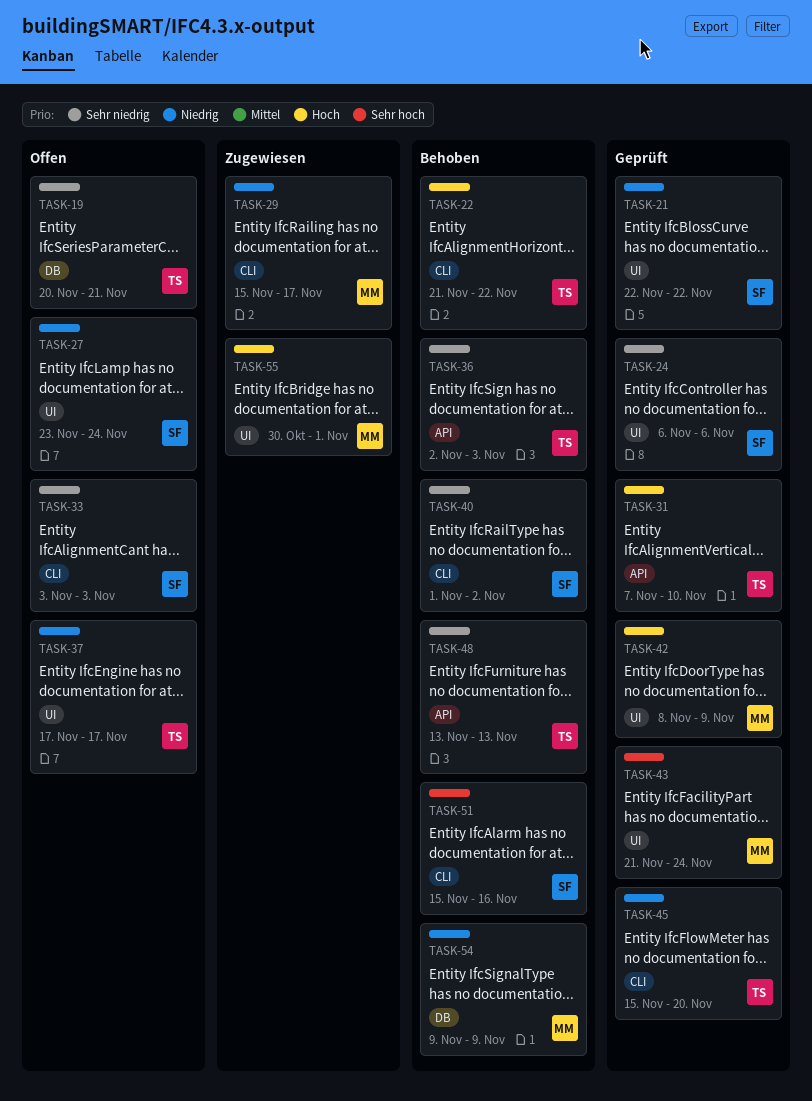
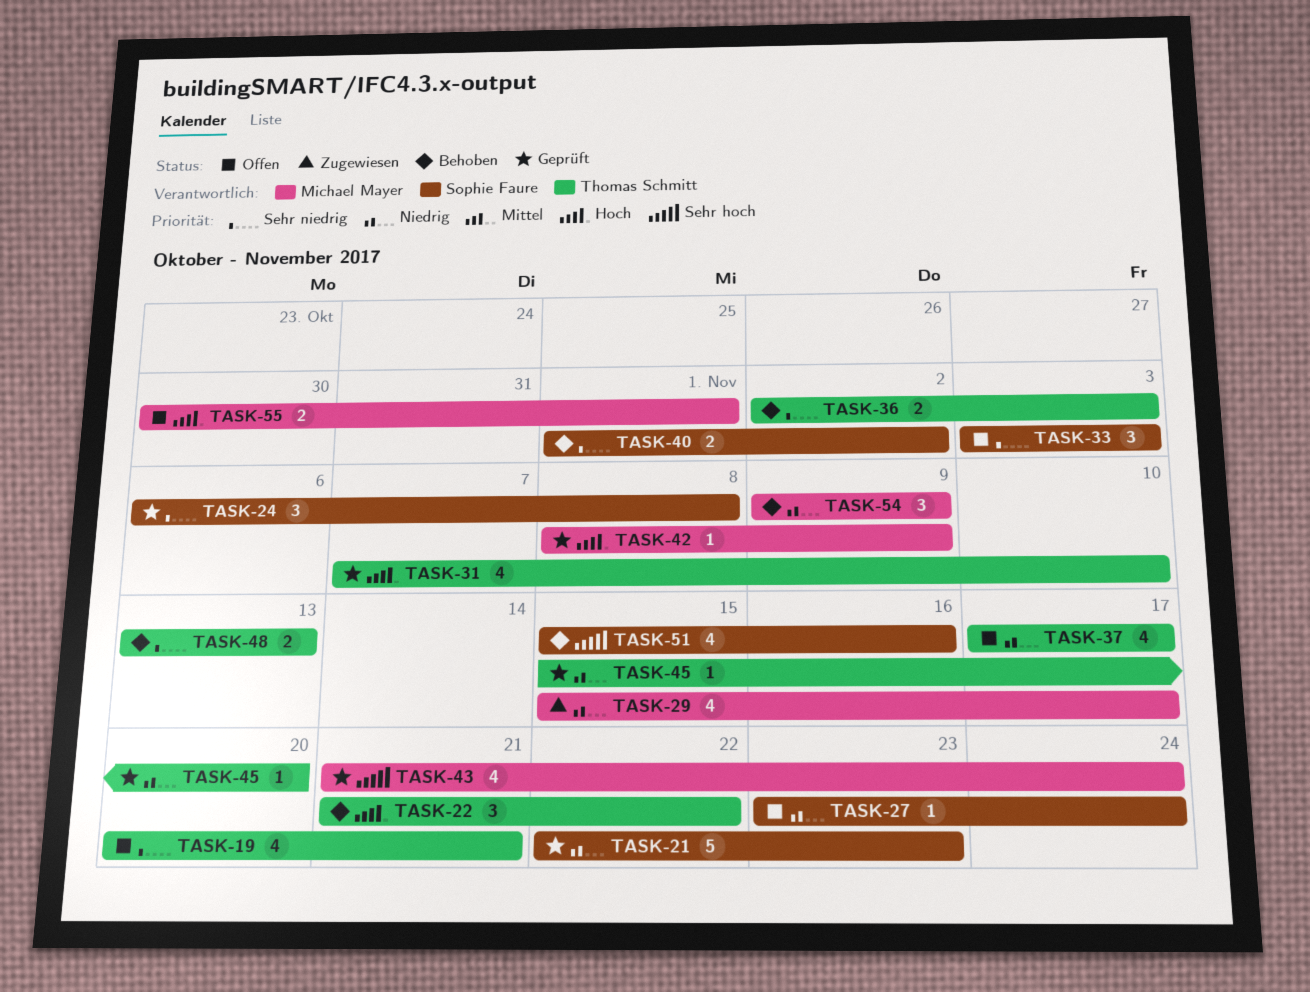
TASK-21, due: Nov 22 -> Nov 23
TASK-24, due: Nov 6 -> Nov 8
TASK-55, status: Zugewiesen -> Offen

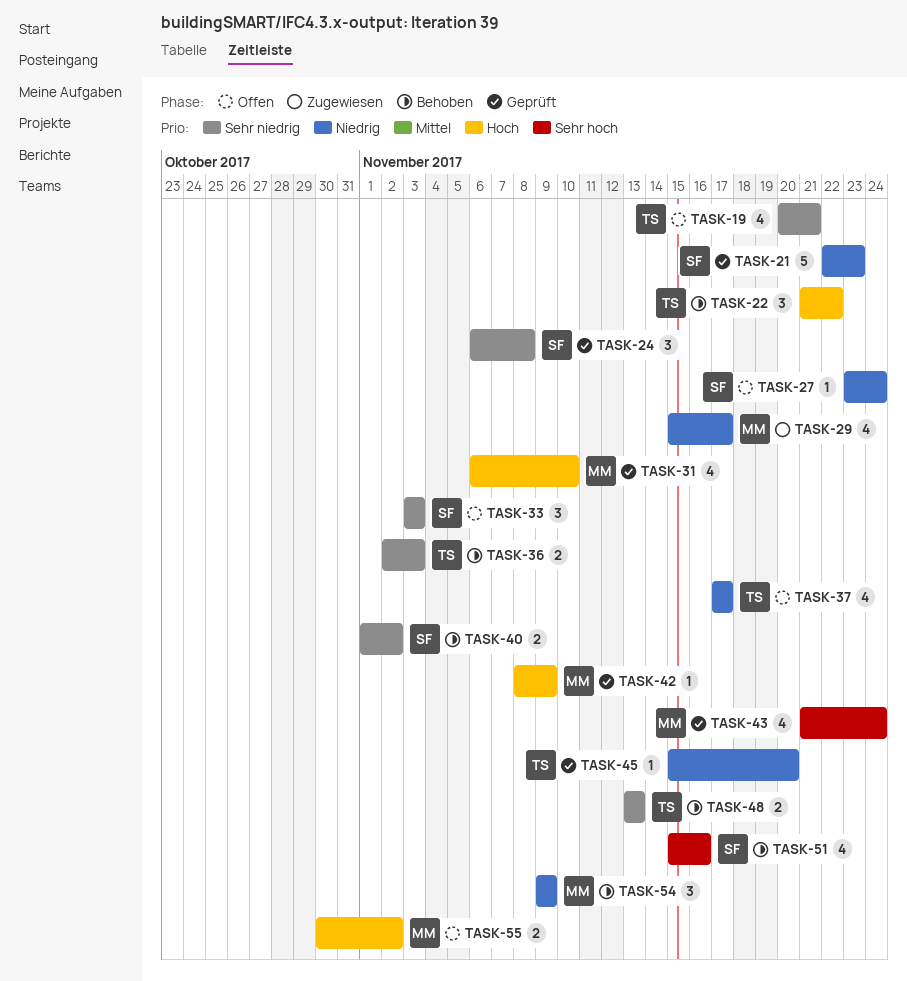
TASK-31, owner: Thomas Schmitt -> Michael Mayer
TASK-31, start: Nov 7 -> Nov 6
TASK-55, due: Nov 1 -> Nov 2

